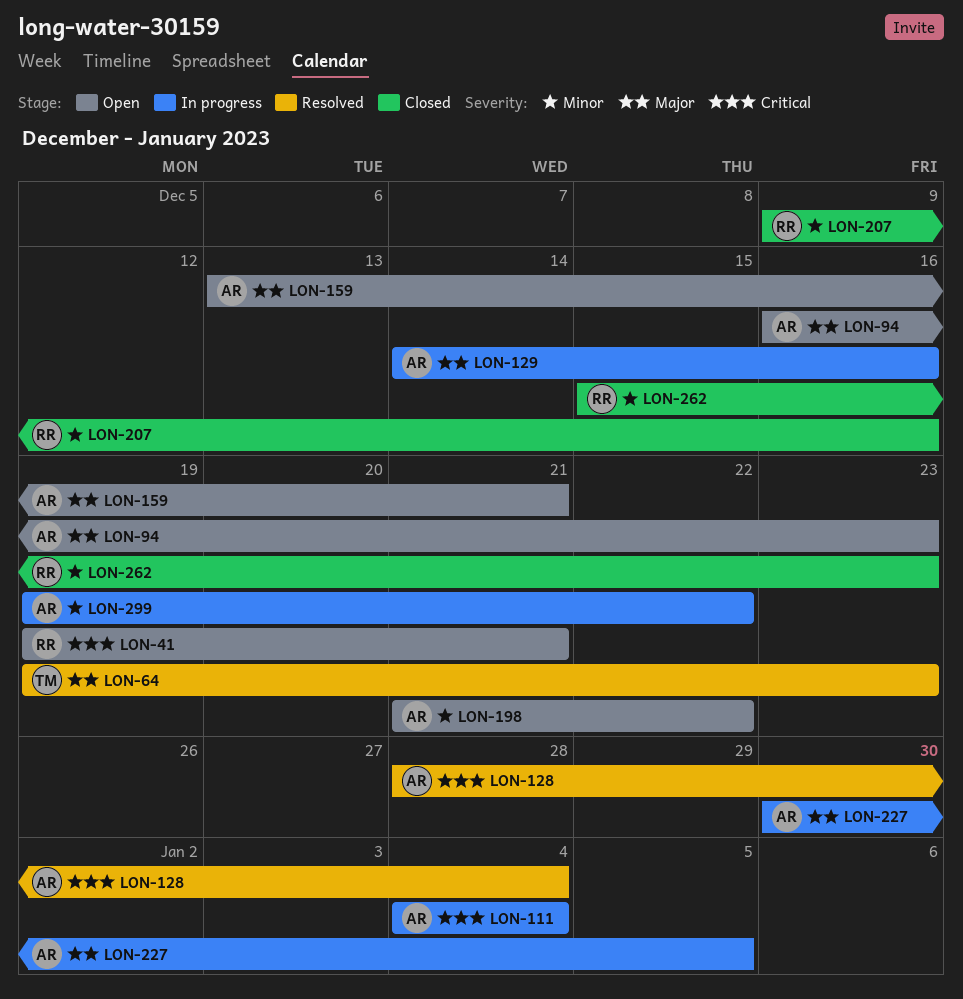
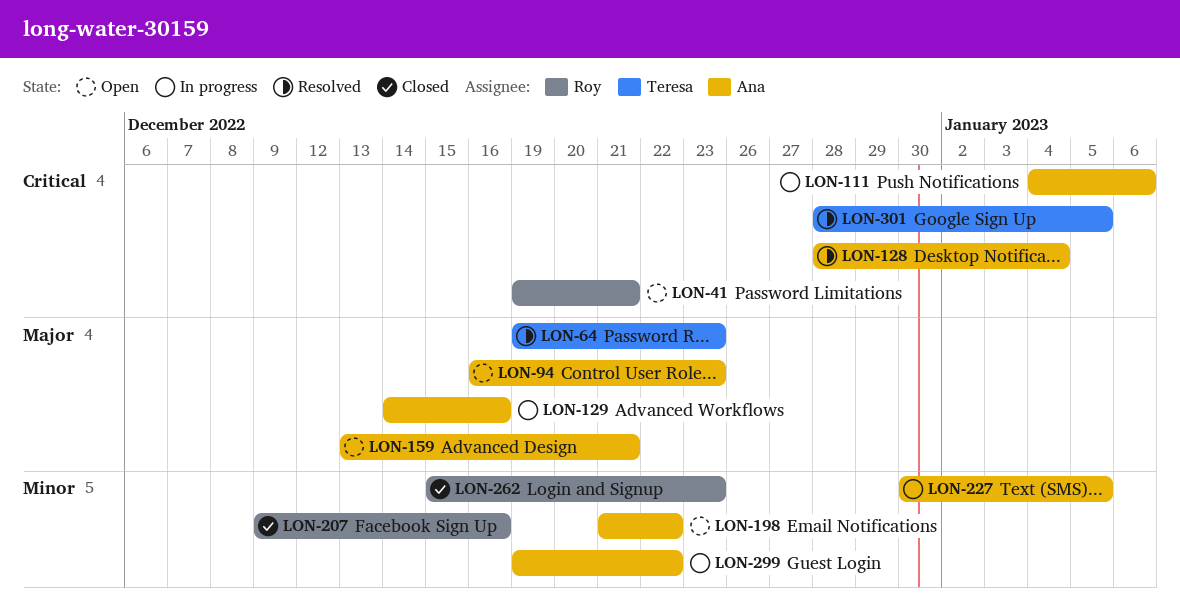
LON-111, due: Jan 4 -> Jan 6
LON-227, priority: Major -> Minor
LON-301: none -> present

